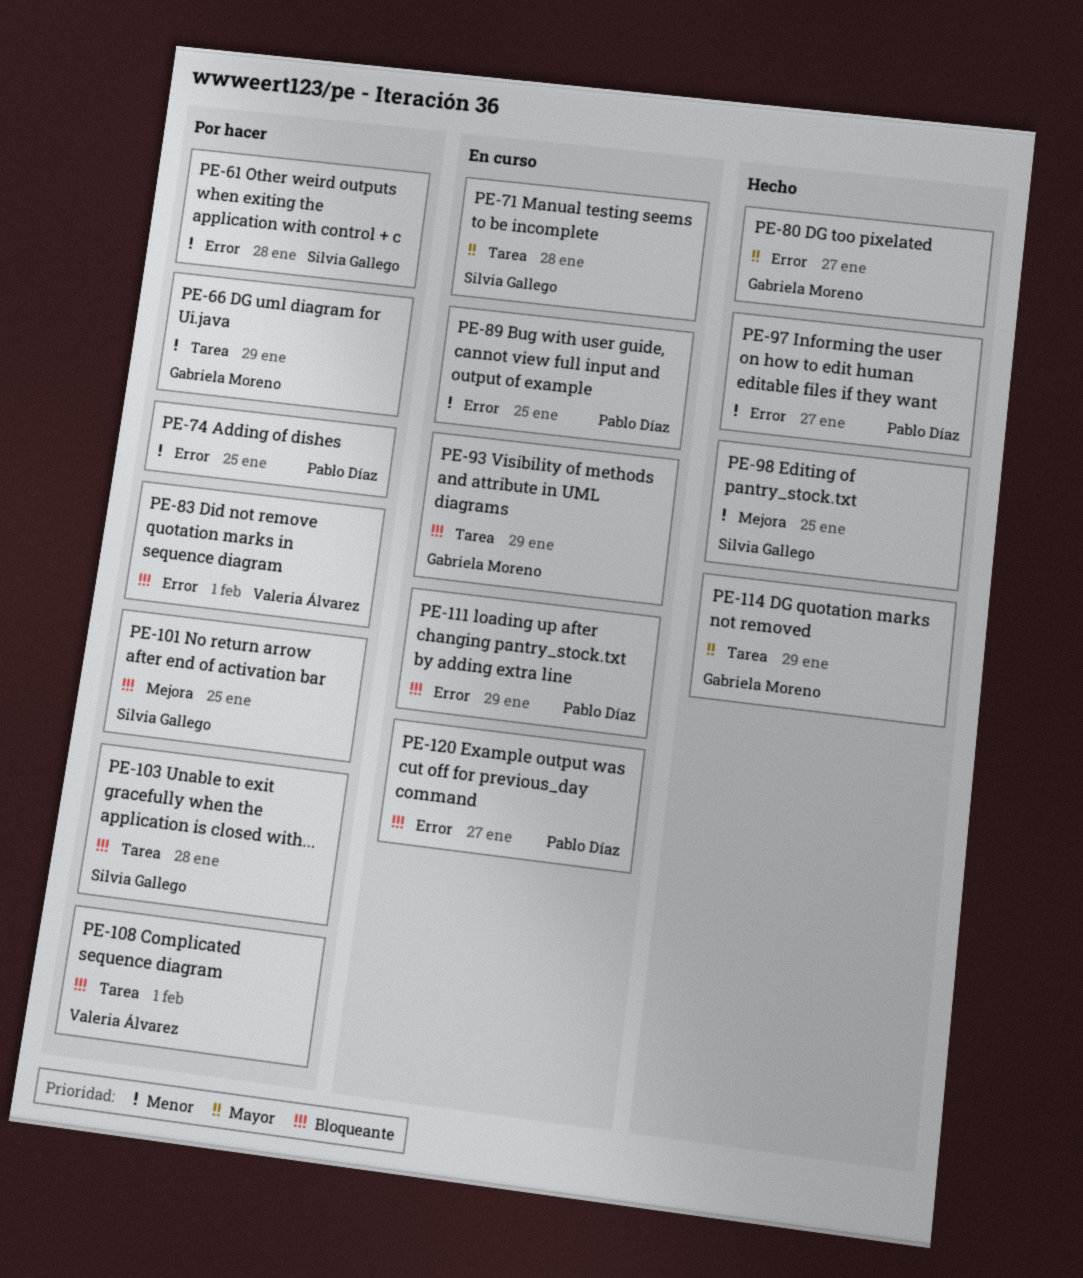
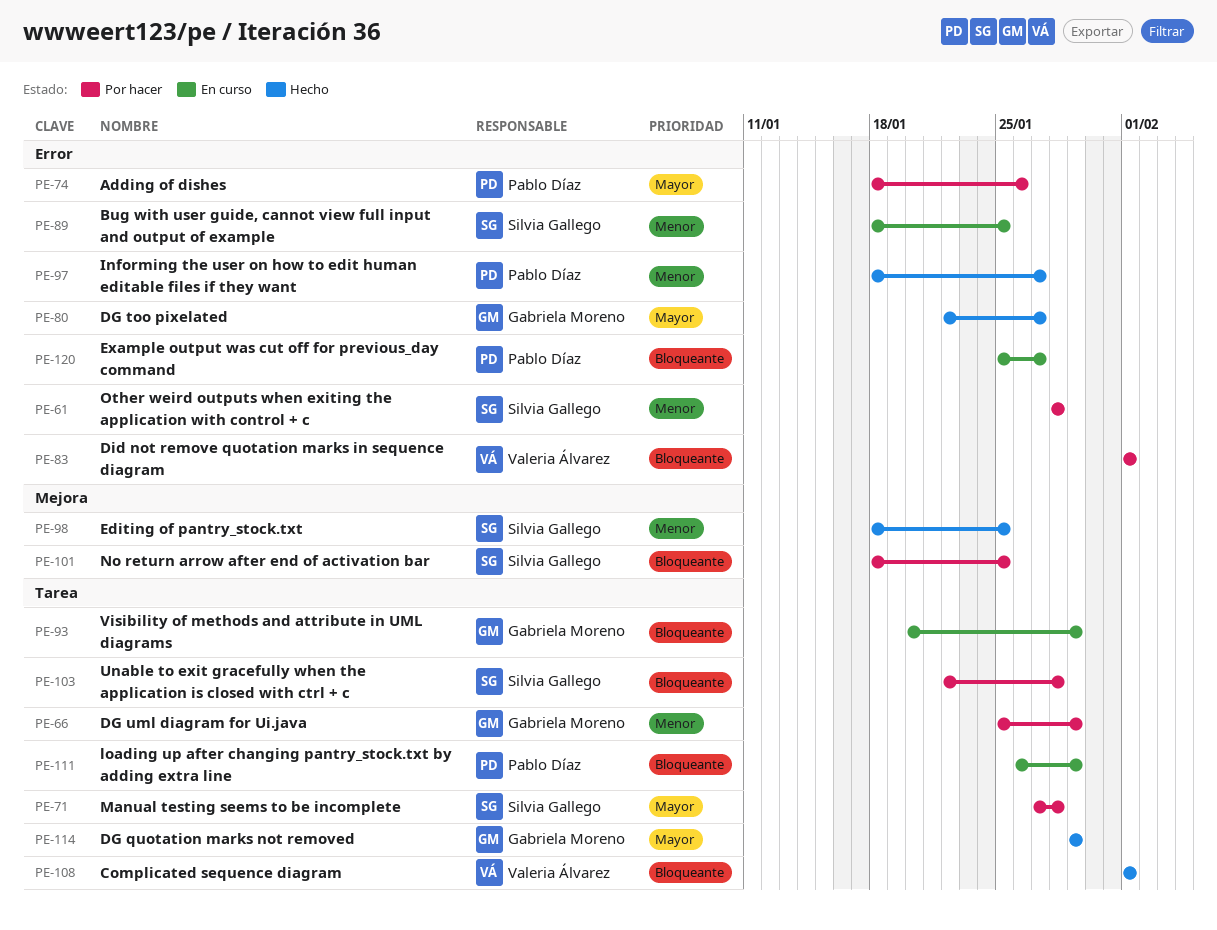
PE-71, status: En curso -> Por hacer
PE-74, priority: Menor -> Mayor
PE-74, due: Jan 25 -> Jan 26
PE-89, owner: Pablo Díaz -> Silvia Gallego
PE-108, status: Por hacer -> Hecho
PE-111, label: Error -> Tarea

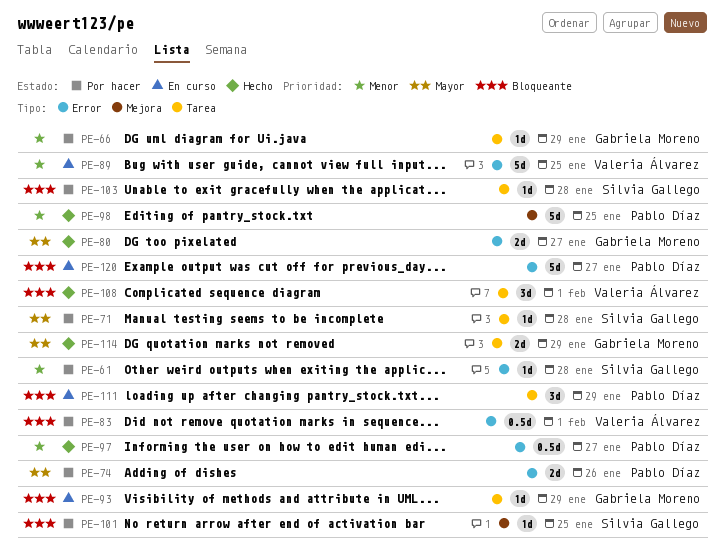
PE-89, owner: Silvia Gallego -> Valeria Álvarez
PE-98, owner: Silvia Gallego -> Pablo Díaz

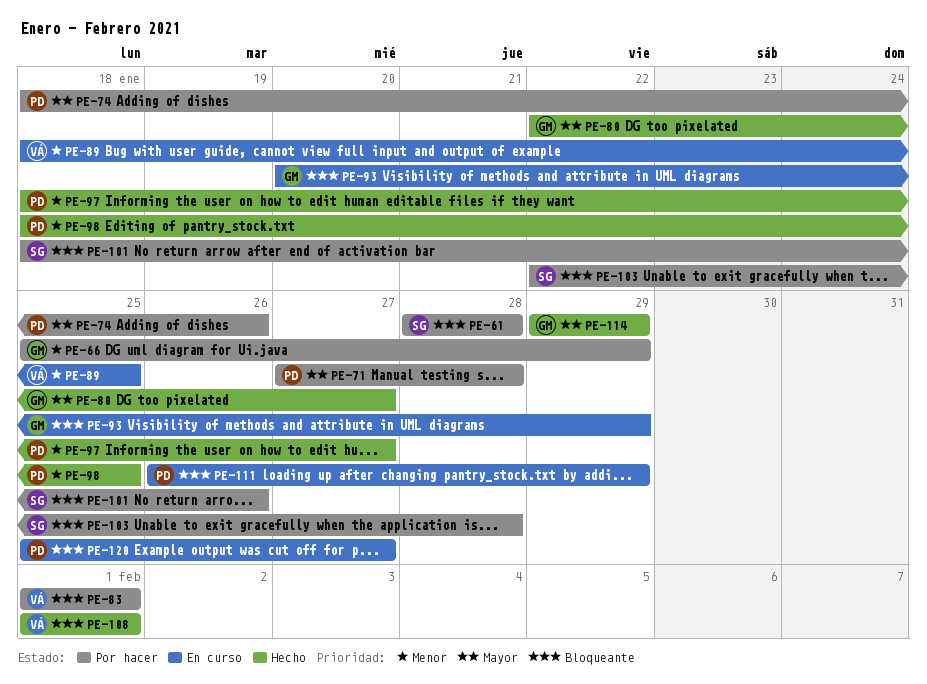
PE-61, priority: Menor -> Bloqueante
PE-71, owner: Silvia Gallego -> Pablo Díaz
PE-101, due: Jan 25 -> Jan 26

